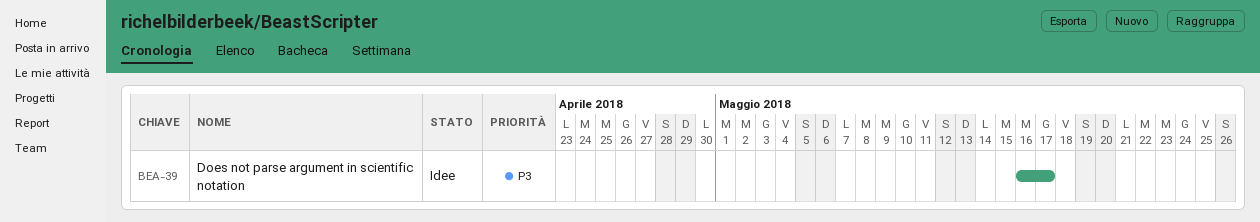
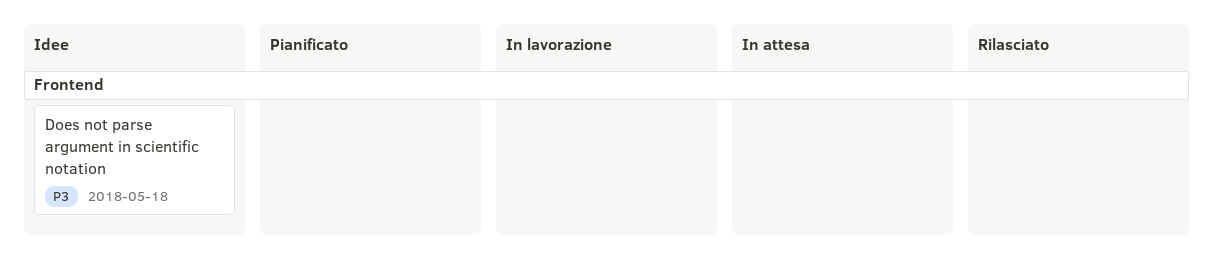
Does not parse argument in scientific notation, due: May 17 -> May 18

